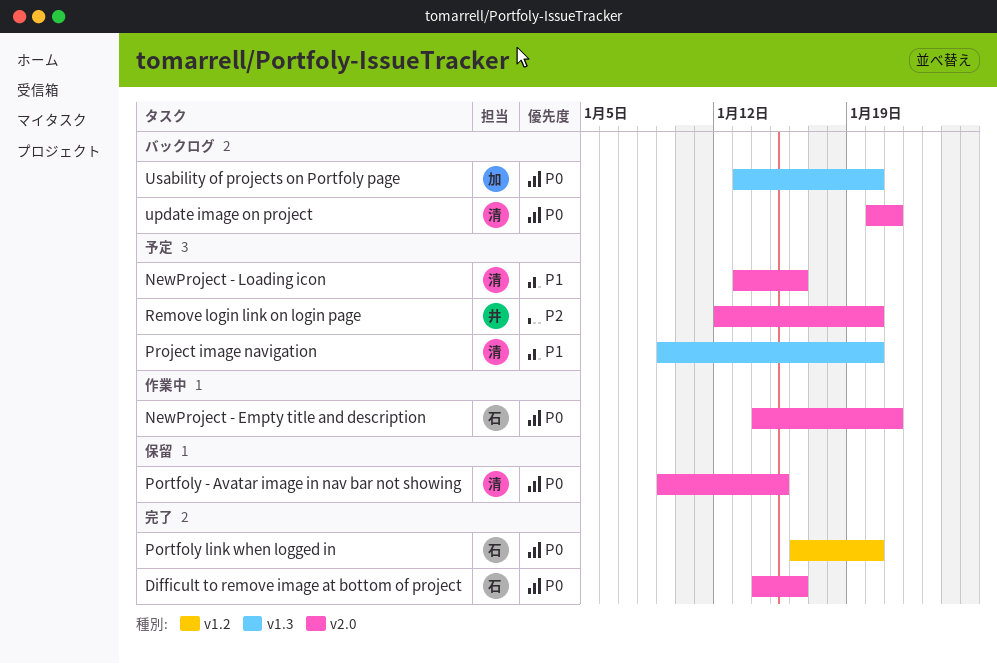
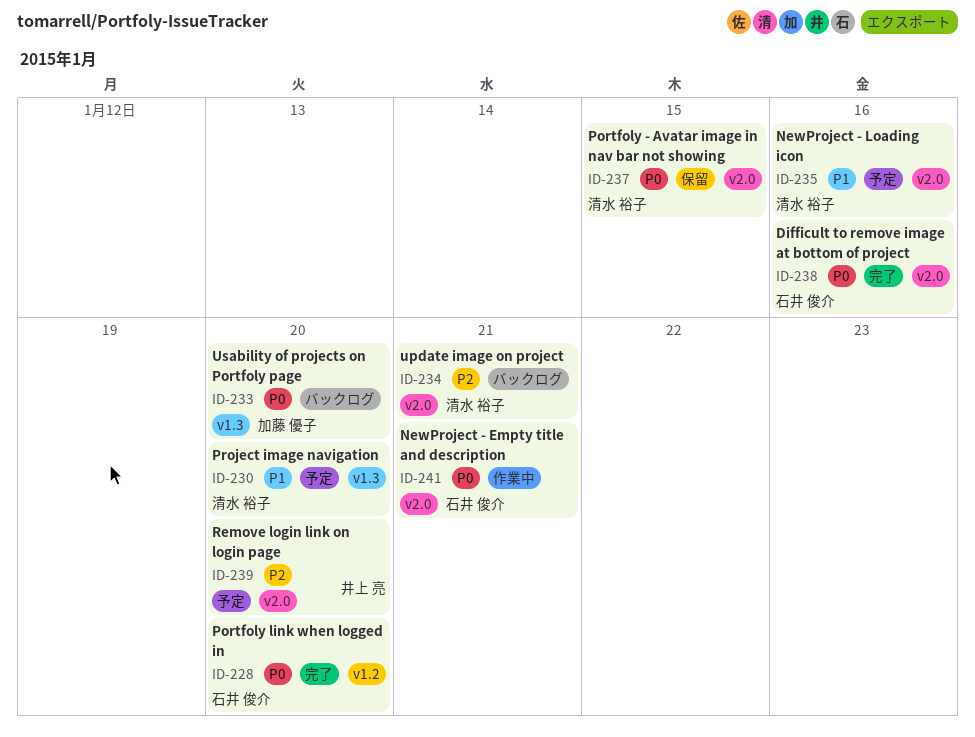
update image on project, priority: P0 -> P2

